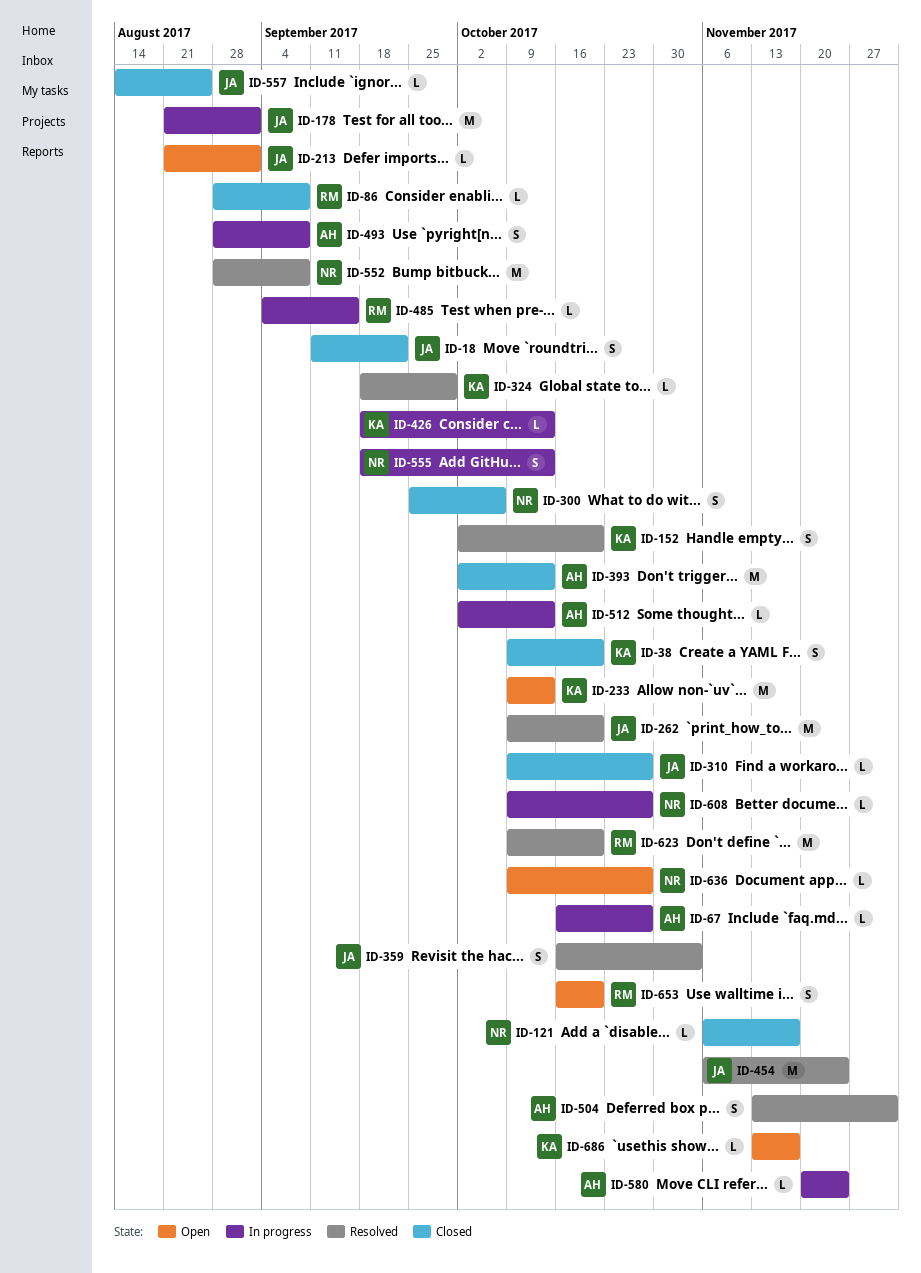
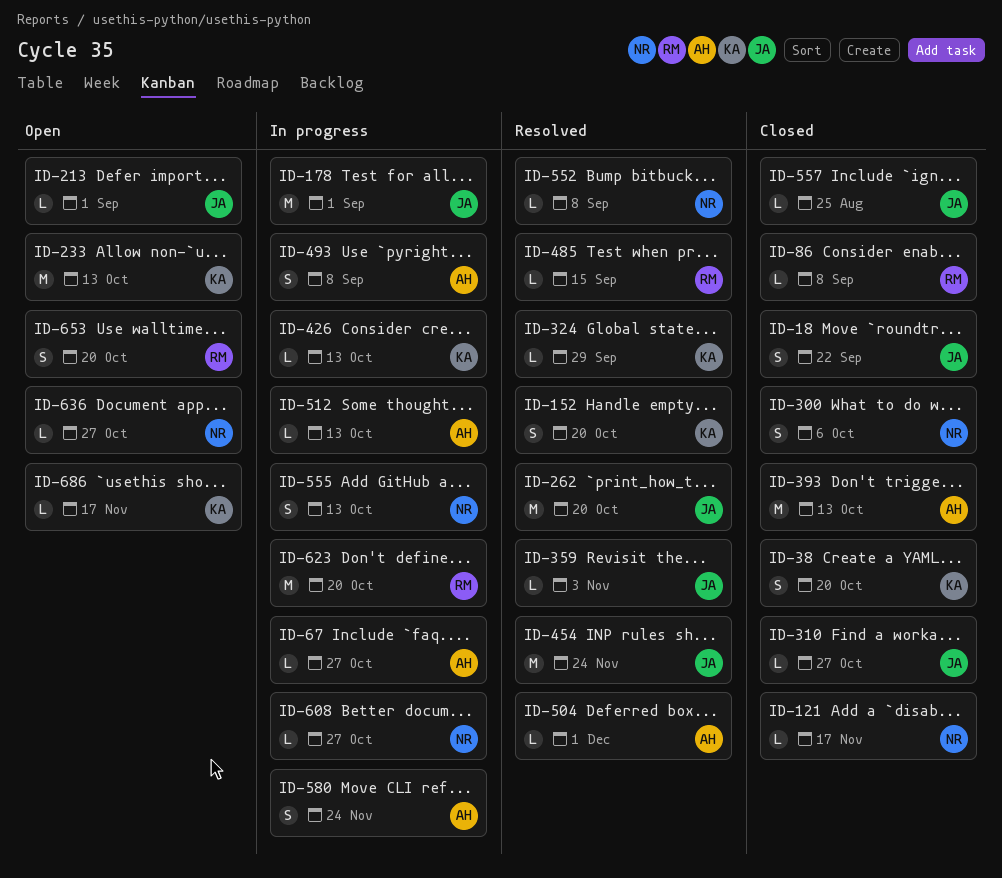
ID-359, estimate: S -> L
ID-485, status: In progress -> Resolved
ID-504, estimate: S -> L
ID-552, estimate: M -> L
ID-580, estimate: L -> S
ID-623, status: Resolved -> In progress

